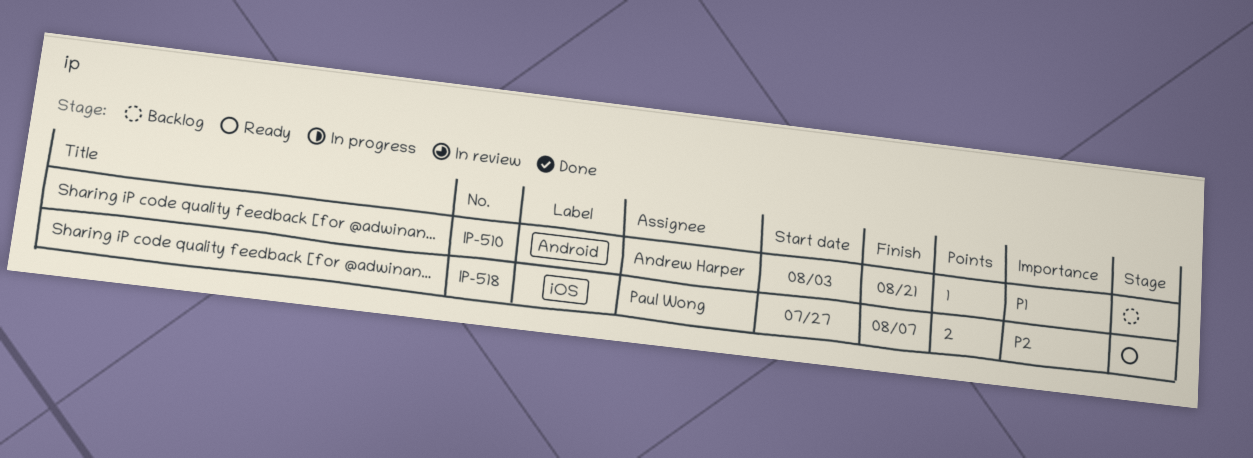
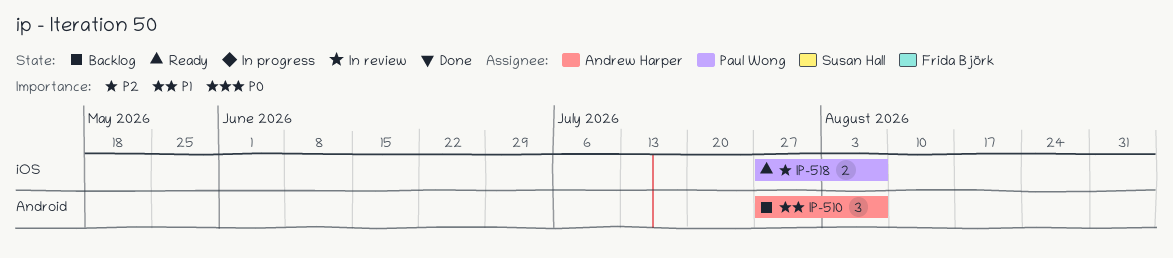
IP-510, estimate: 1 -> 3
IP-510, start: Aug 3 -> Jul 27
IP-510, due: Aug 21 -> Aug 7

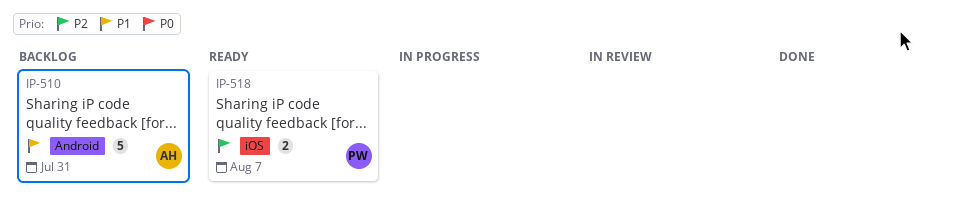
IP-510, estimate: 3 -> 5
IP-510, due: Aug 7 -> Jul 31

